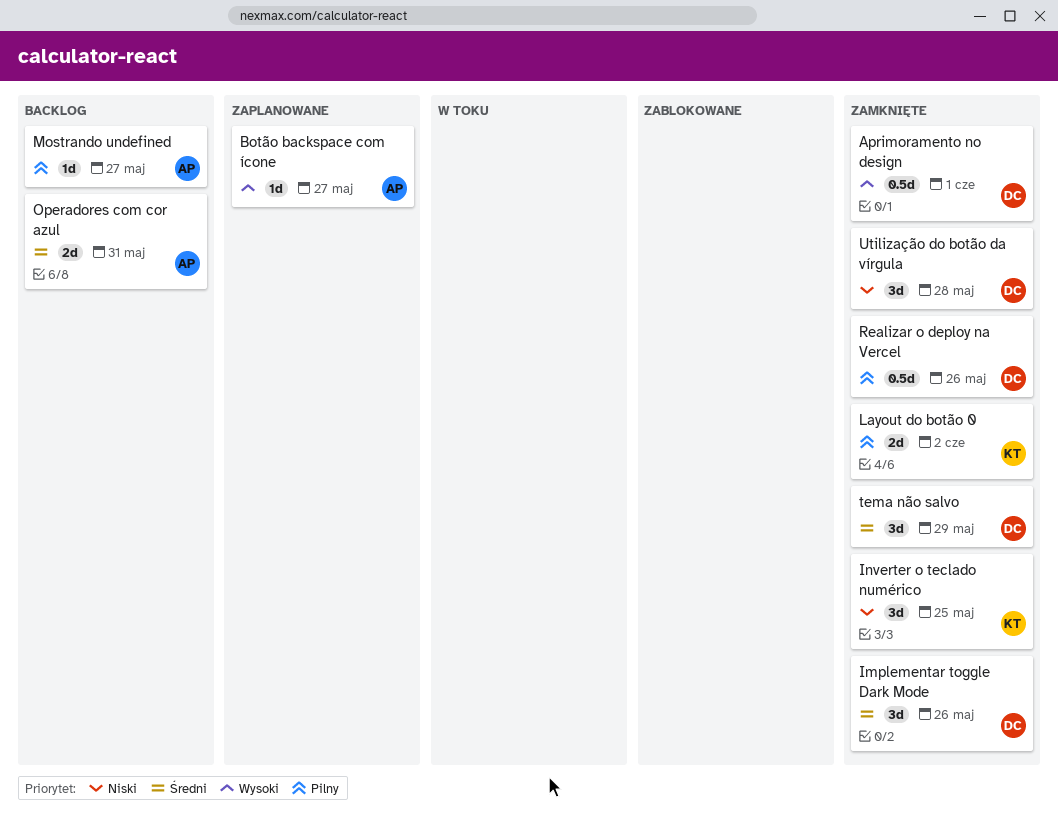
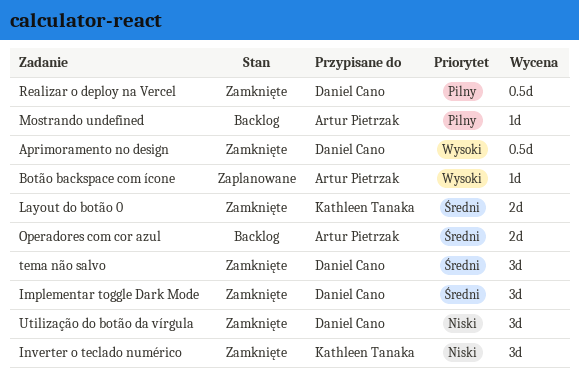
Layout do botão 0, priority: Pilny -> Średni

